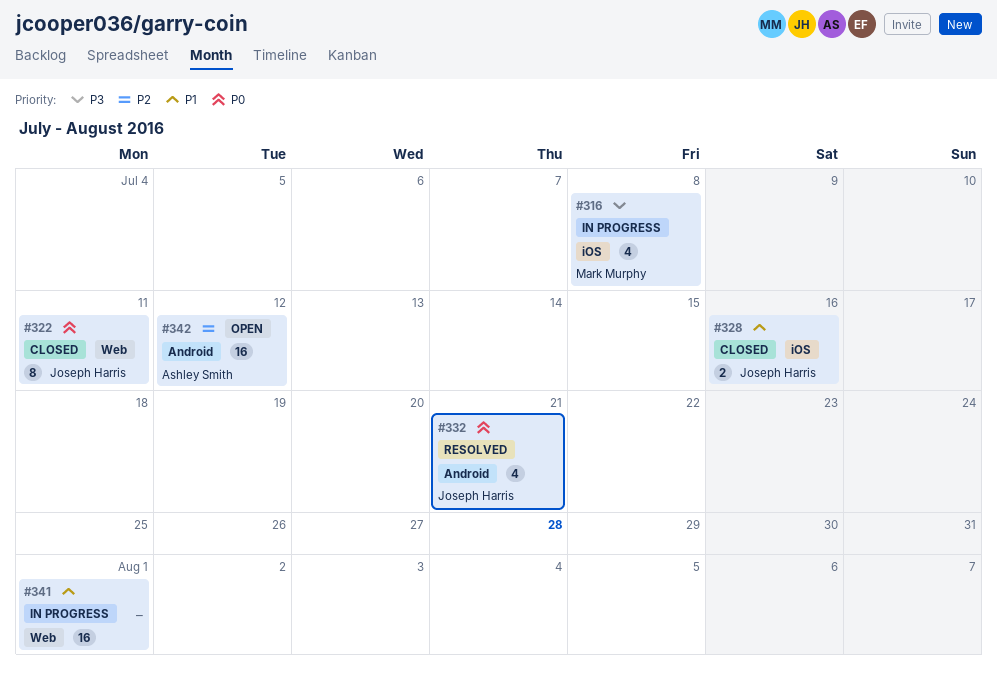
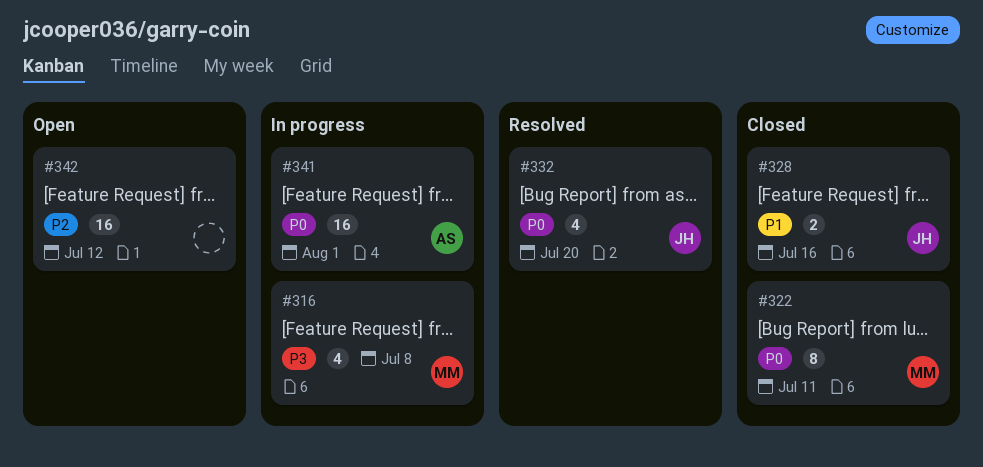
#322, owner: Joseph Harris -> Mark Murphy
#332, due: Jul 21 -> Jul 20
#341, owner: none -> Ashley Smith
#341, priority: P1 -> P0
#342, owner: Ashley Smith -> none

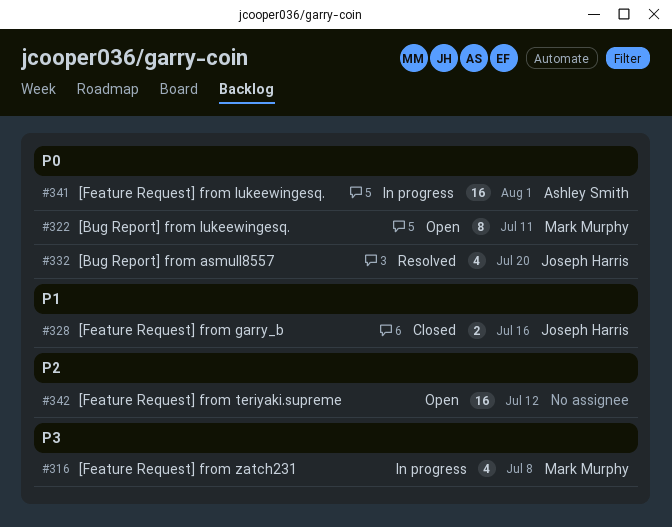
#322, status: Closed -> Open

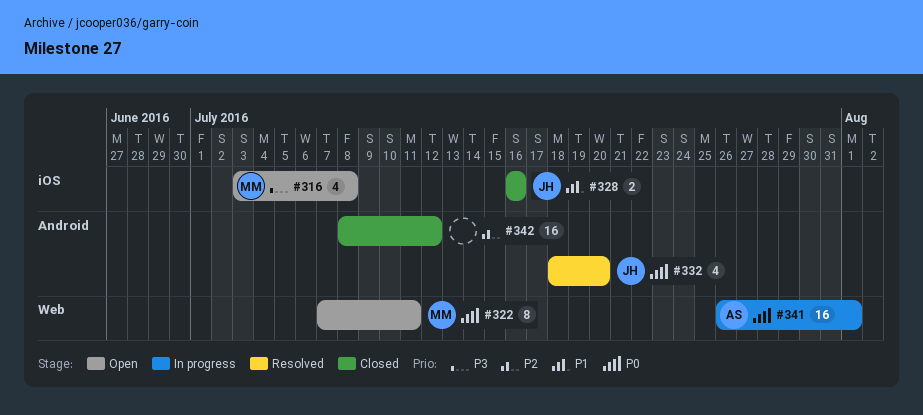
#316, status: In progress -> Open
#342, status: Open -> Closed

